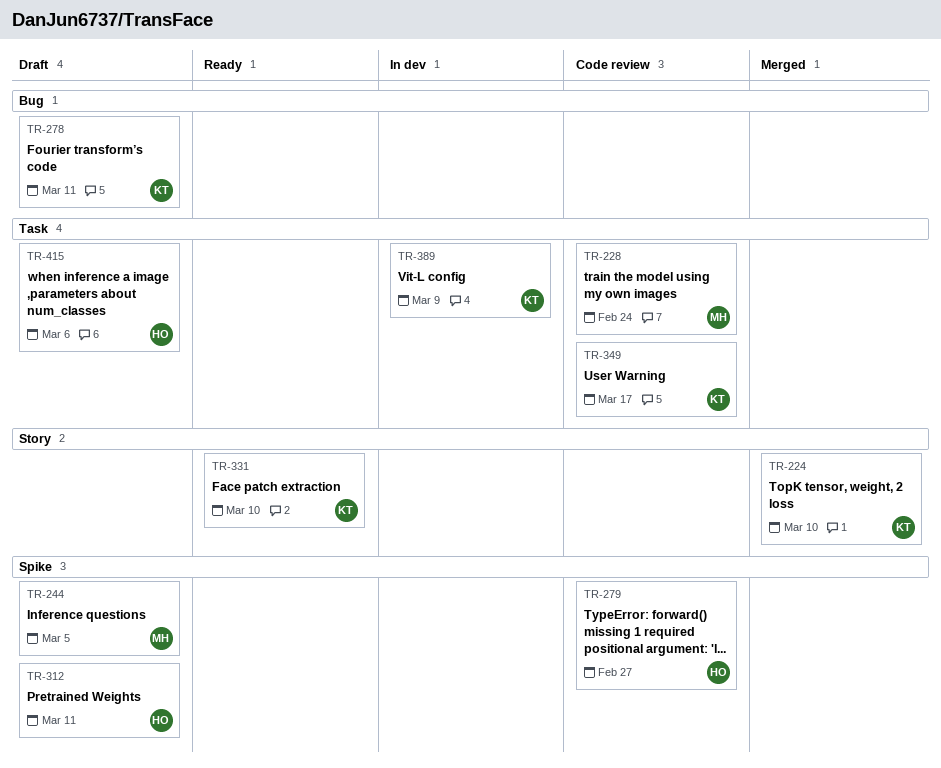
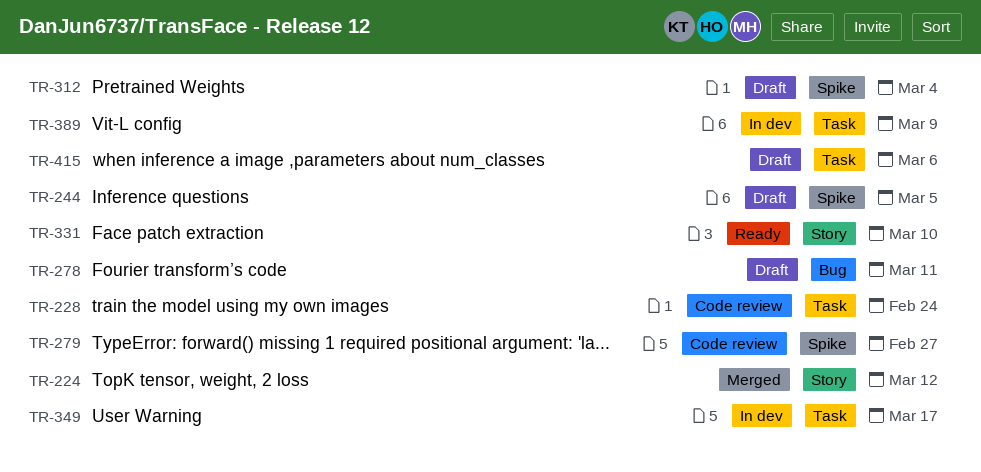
TR-224, due: Mar 10 -> Mar 12
TR-312, due: Mar 11 -> Mar 4
TR-349, status: Code review -> In dev

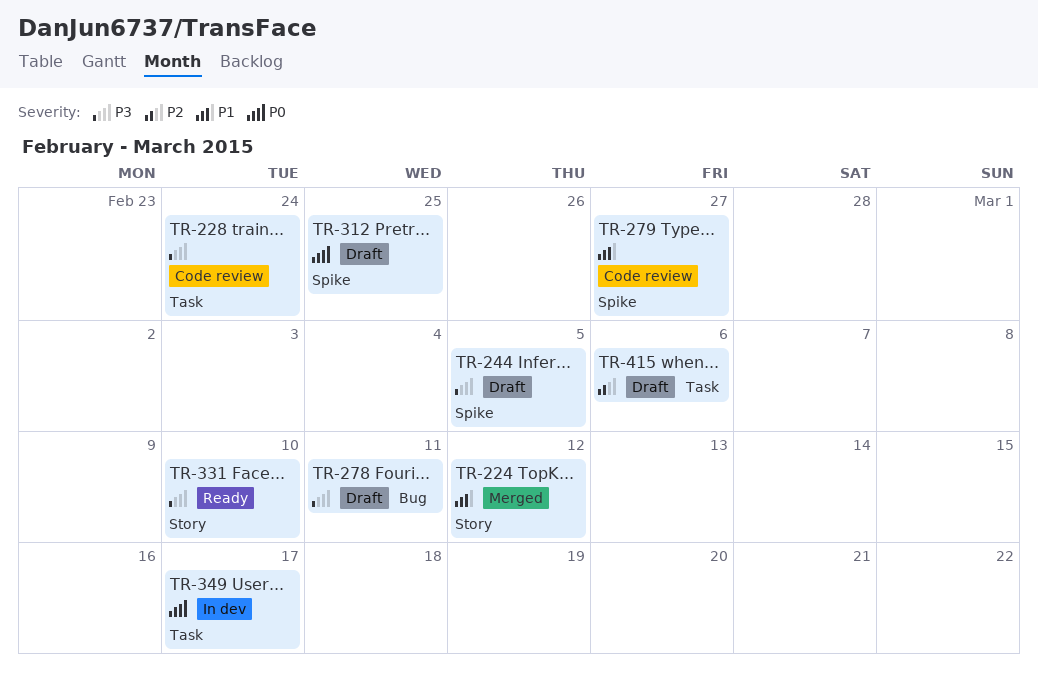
TR-312, due: Mar 4 -> Feb 25
TR-389: present -> none

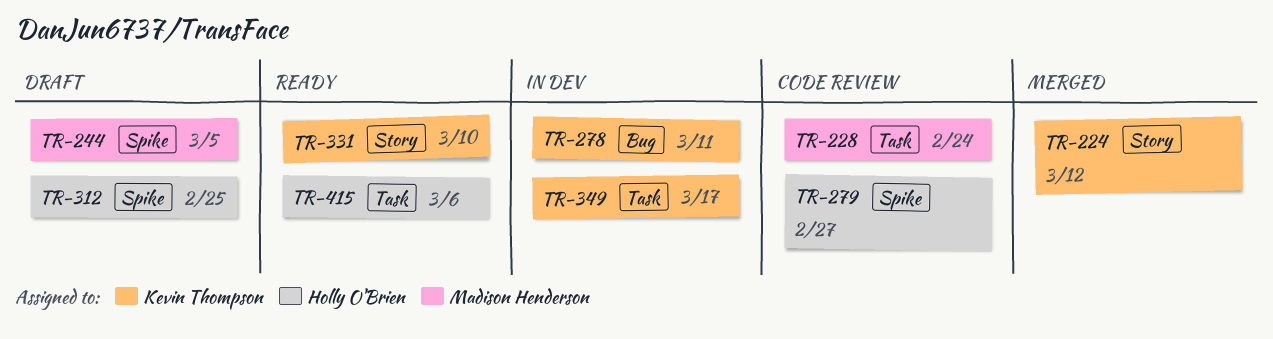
TR-278, status: Draft -> In dev
TR-415, status: Draft -> Ready

